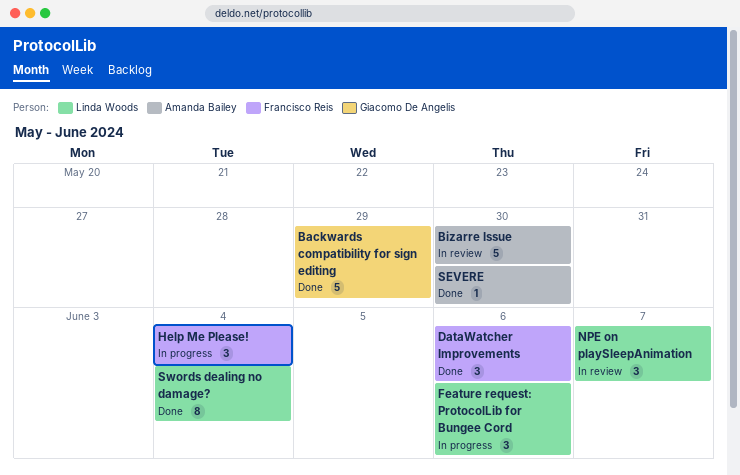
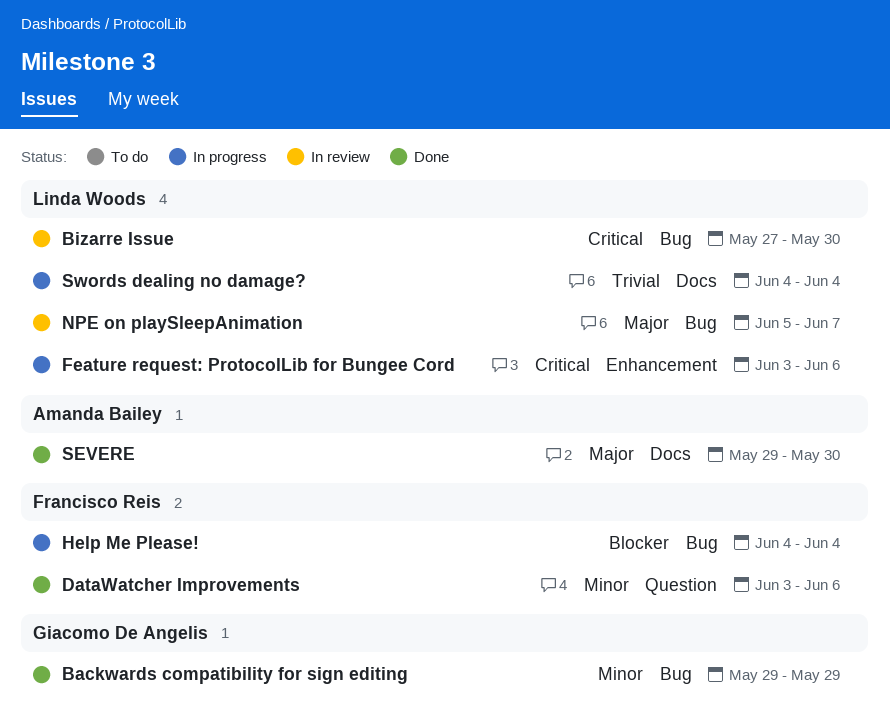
Bizarre Issue, owner: Amanda Bailey -> Linda Woods
Swords dealing no damage?, status: Done -> In progress

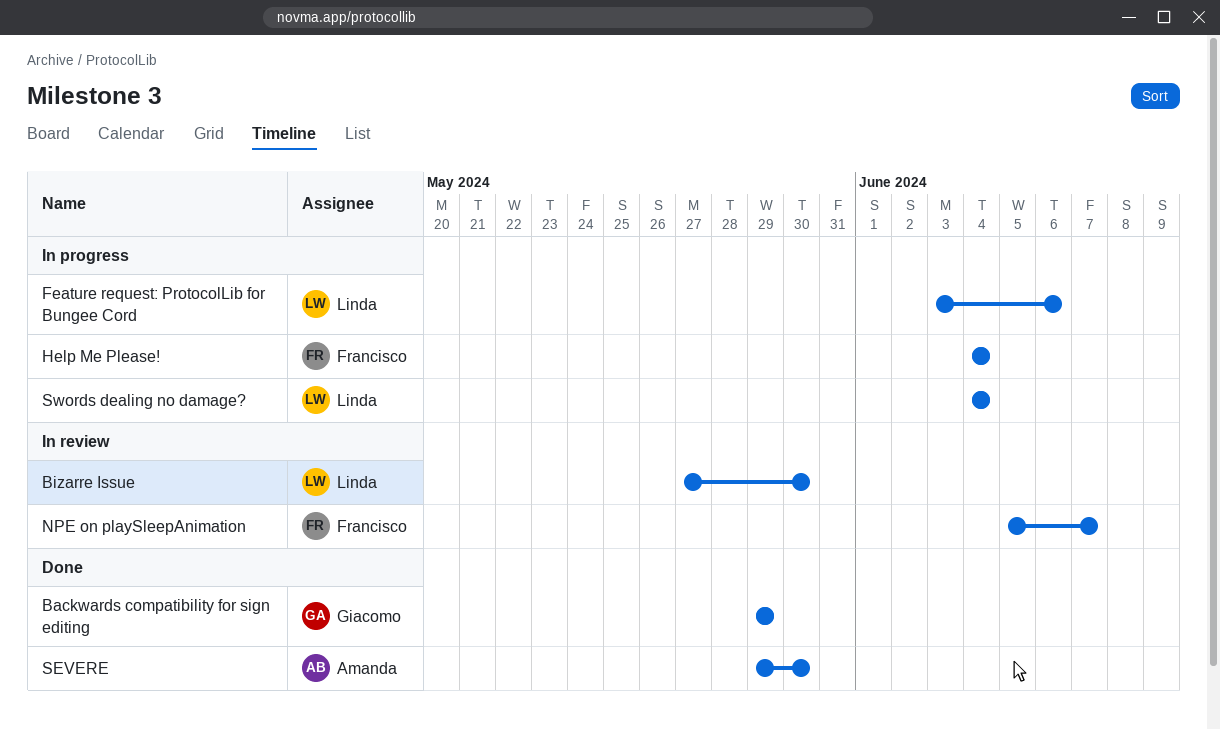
DataWatcher Improvements: present -> none
NPE on playSleepAnimation, owner: Linda Woods -> Francisco Reis

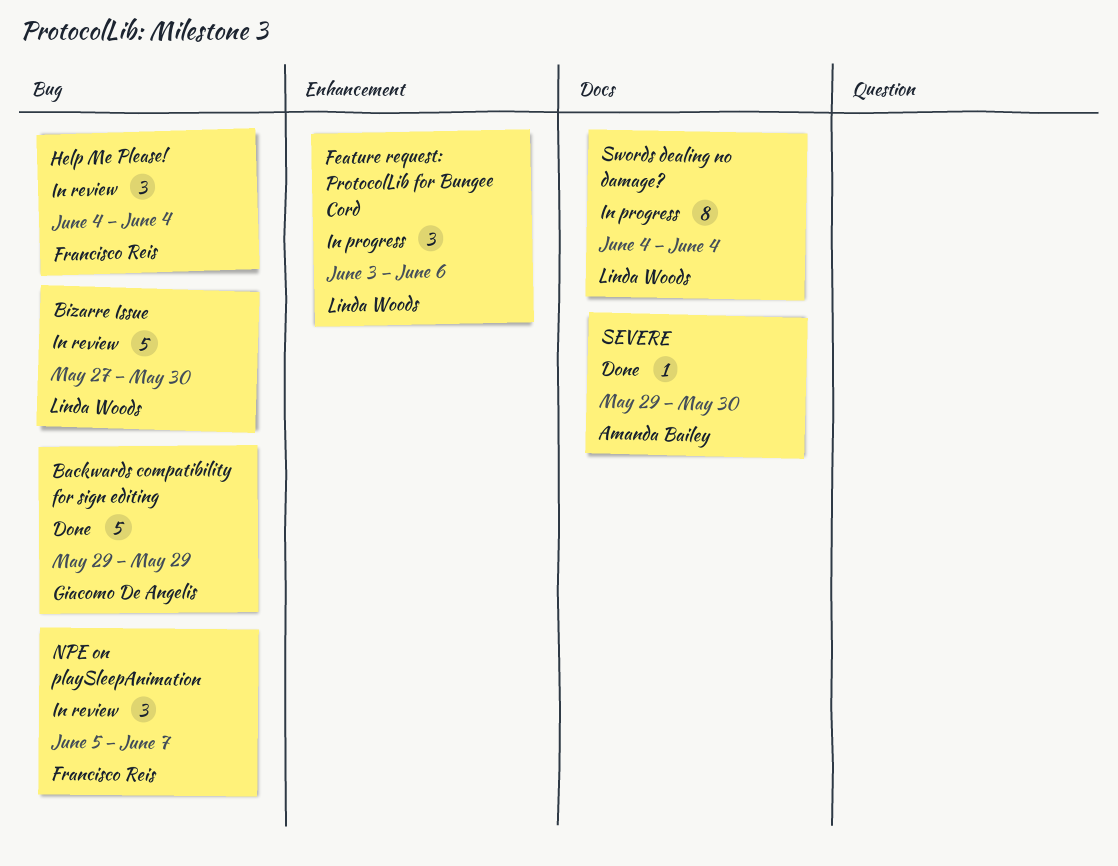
Help Me Please!, status: In progress -> In review

